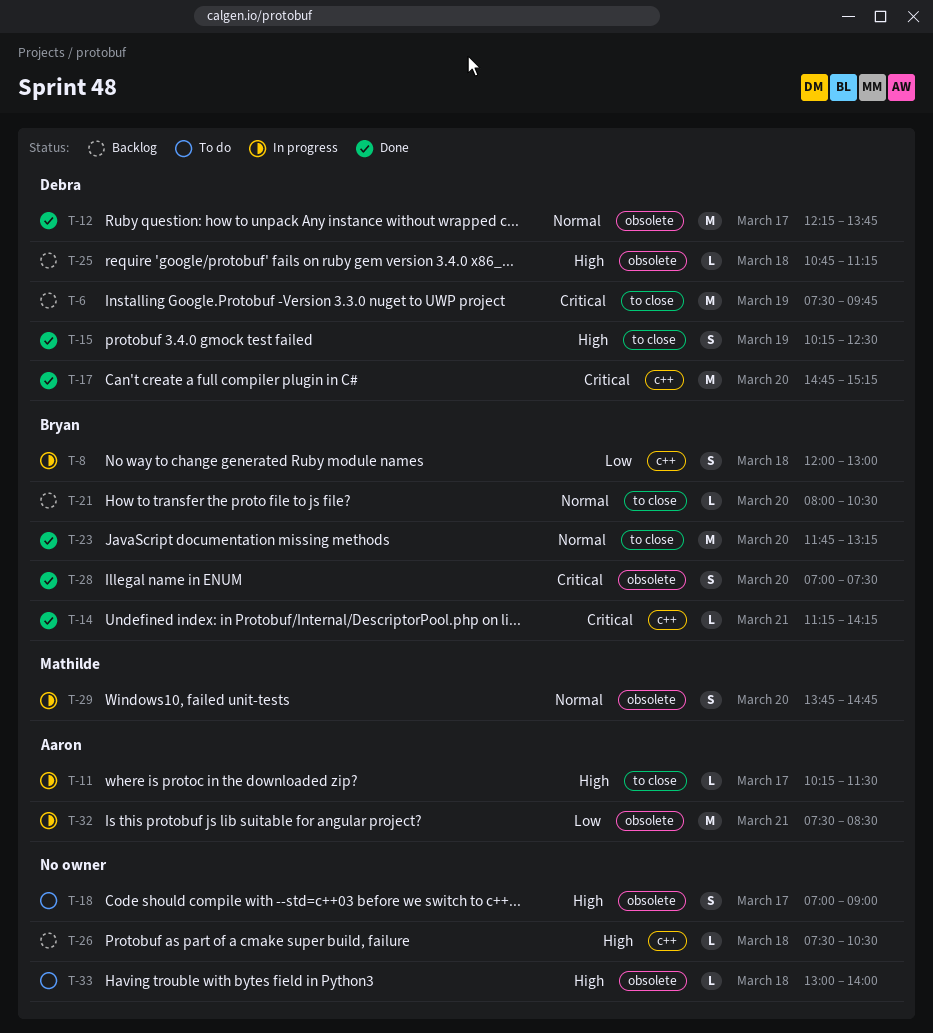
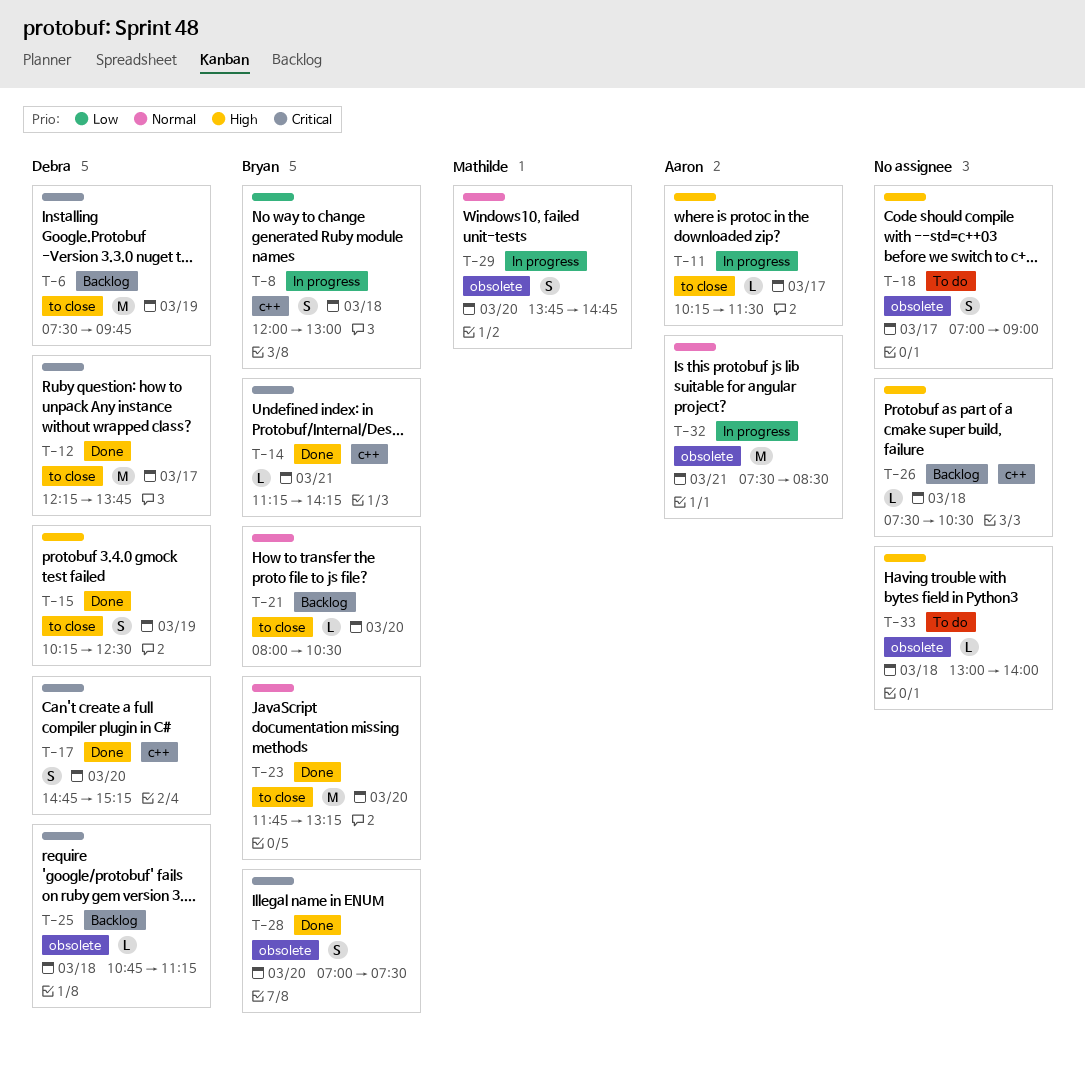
T-12, priority: Normal -> Critical
T-12, label: obsolete -> to close
T-17, estimate: M -> S
T-25, priority: High -> Critical
T-32, priority: Low -> Normal

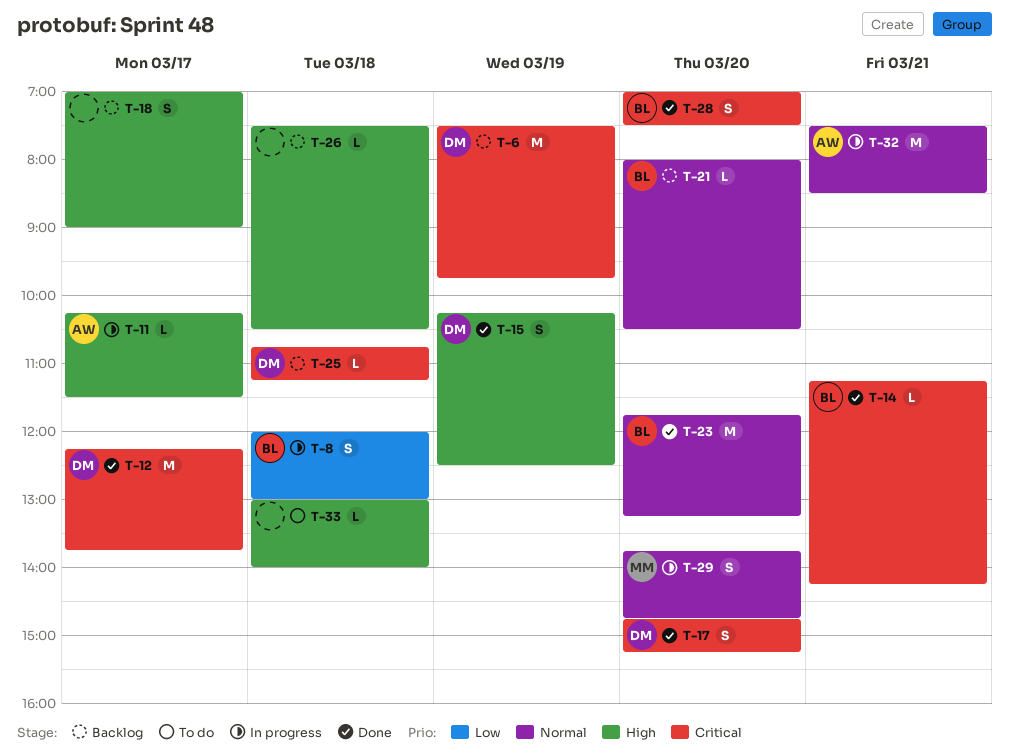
T-18, status: To do -> Backlog

